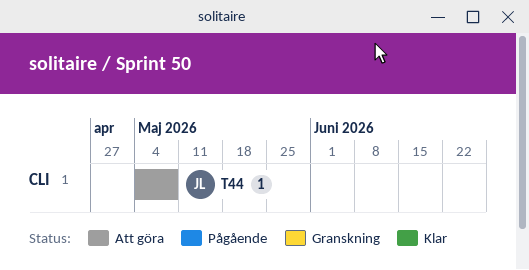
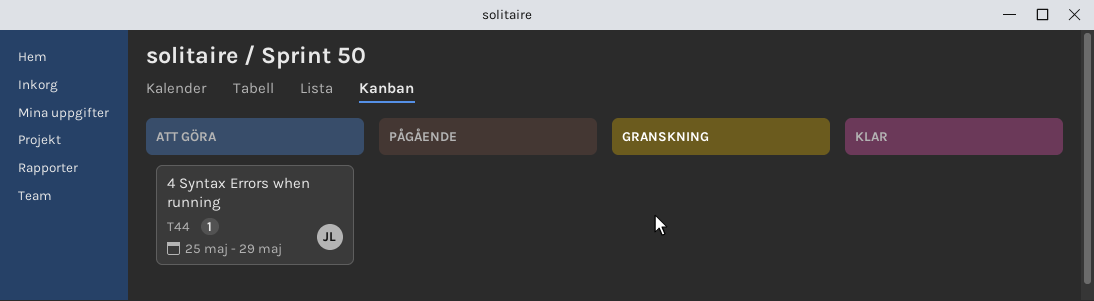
T44, start: May 4 -> May 25
T44, due: May 8 -> May 29

